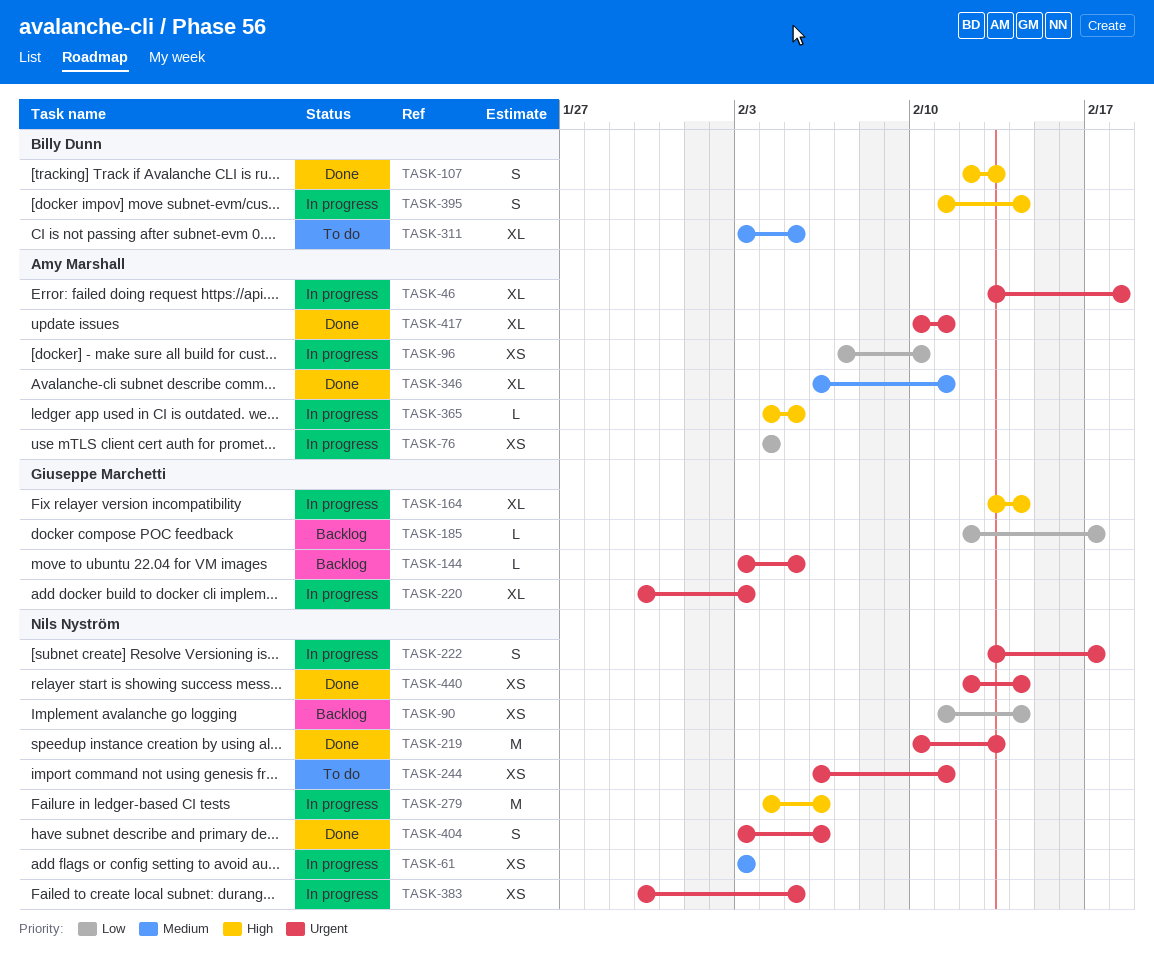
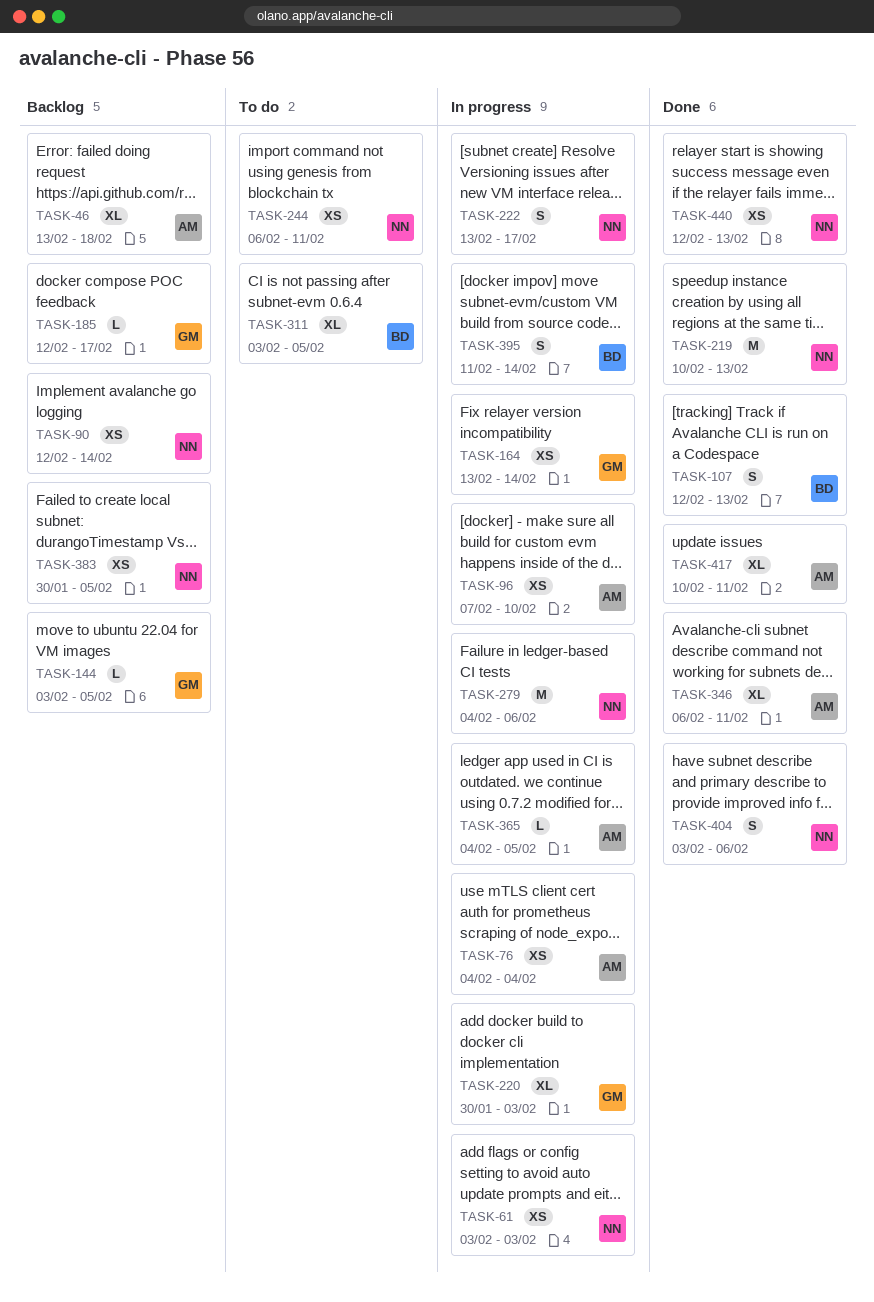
TASK-46, status: In progress -> Backlog
TASK-90, start: Feb 11 -> Feb 12
TASK-164, estimate: XL -> XS
TASK-383, status: In progress -> Backlog
TASK-440, due: Feb 14 -> Feb 13

